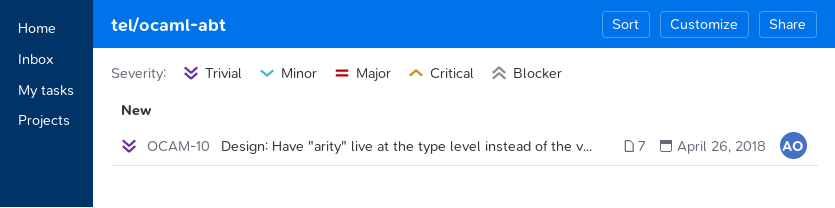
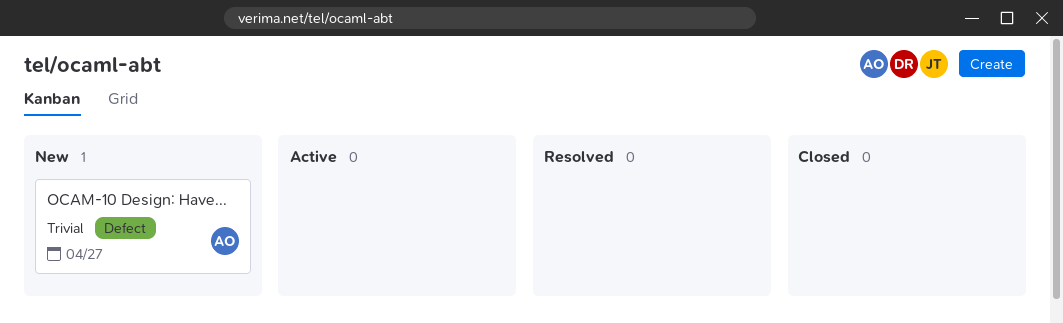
OCAM-10, due: Apr 26 -> Apr 27

